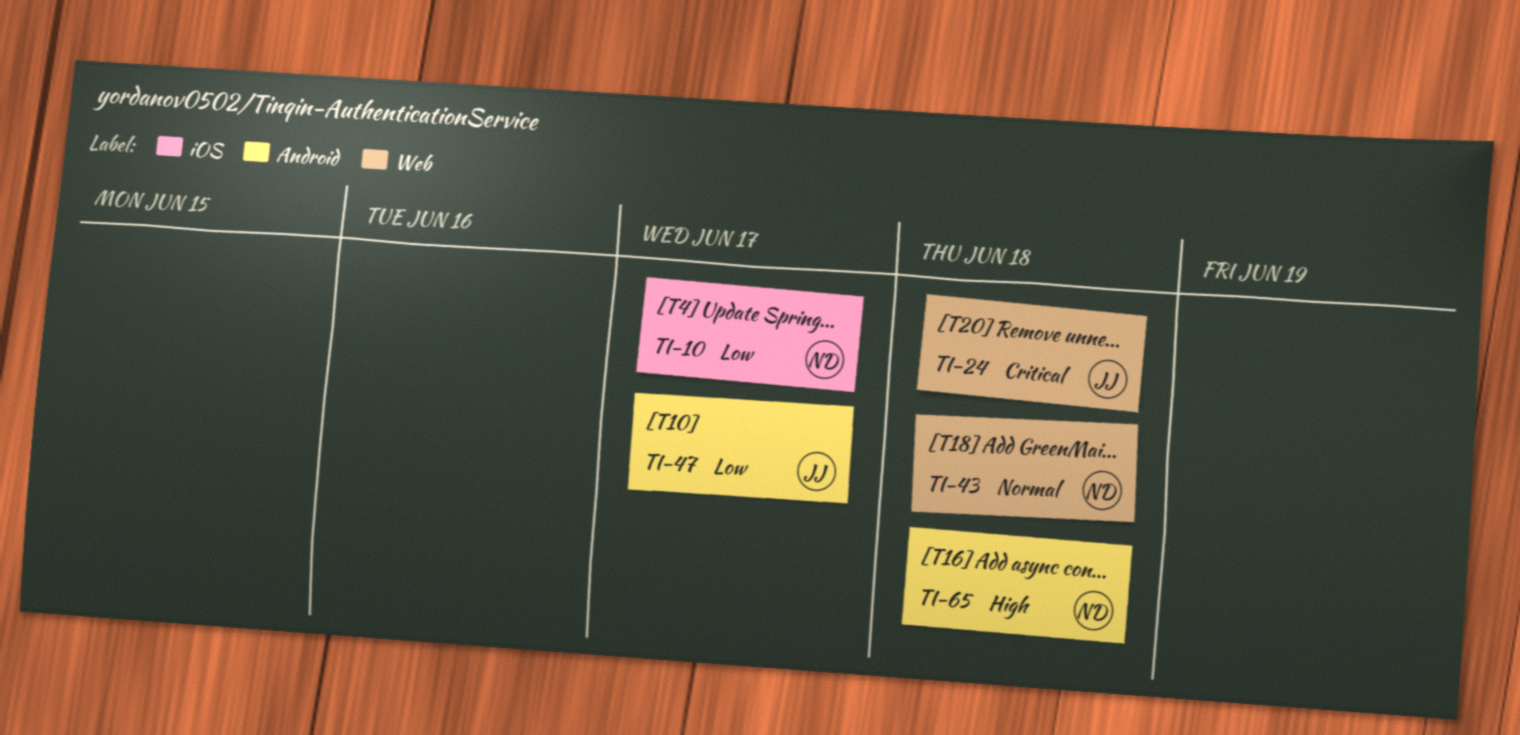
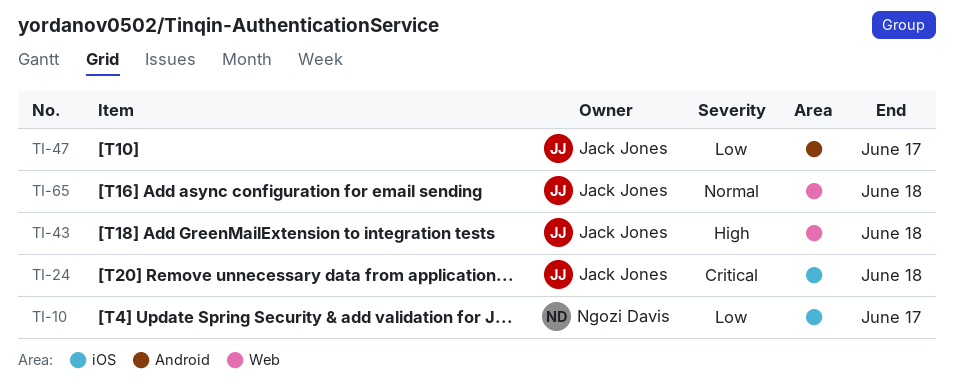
TI-24, label: Web -> iOS
TI-43, owner: Ngozi Davis -> Jack Jones
TI-43, priority: Normal -> High
TI-65, owner: Ngozi Davis -> Jack Jones
TI-65, priority: High -> Normal
TI-65, label: Android -> Web

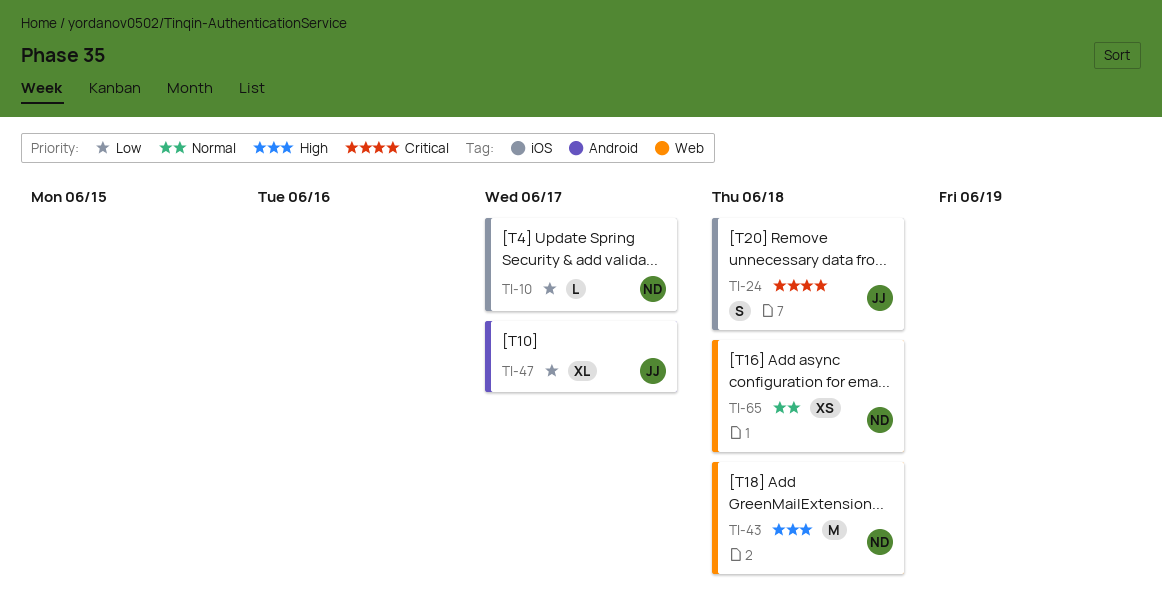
TI-43, owner: Jack Jones -> Ngozi Davis
TI-65, owner: Jack Jones -> Ngozi Davis

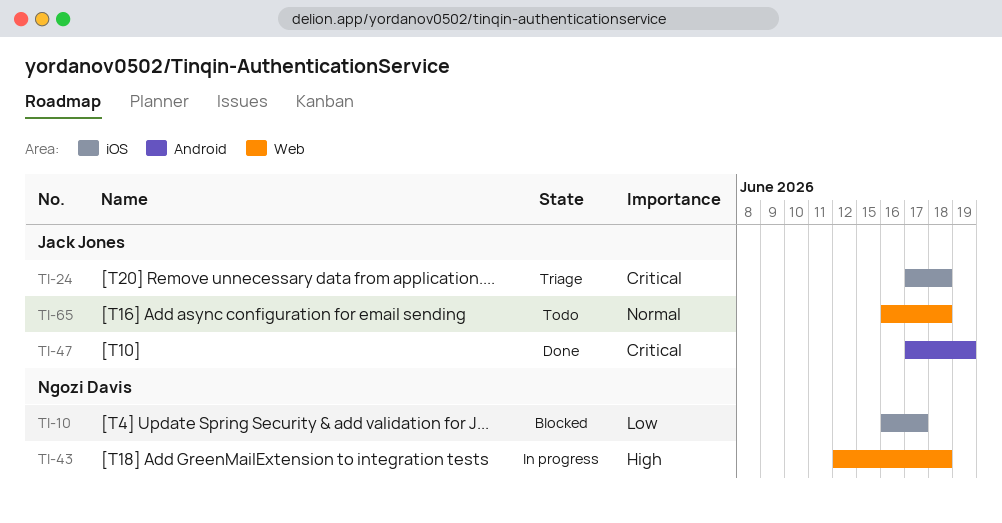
TI-47, priority: Low -> Critical
TI-47, due: Jun 17 -> Jun 19
TI-65, owner: Ngozi Davis -> Jack Jones

